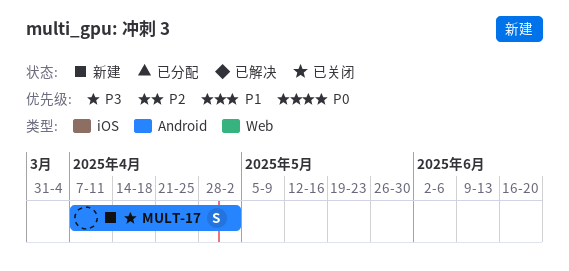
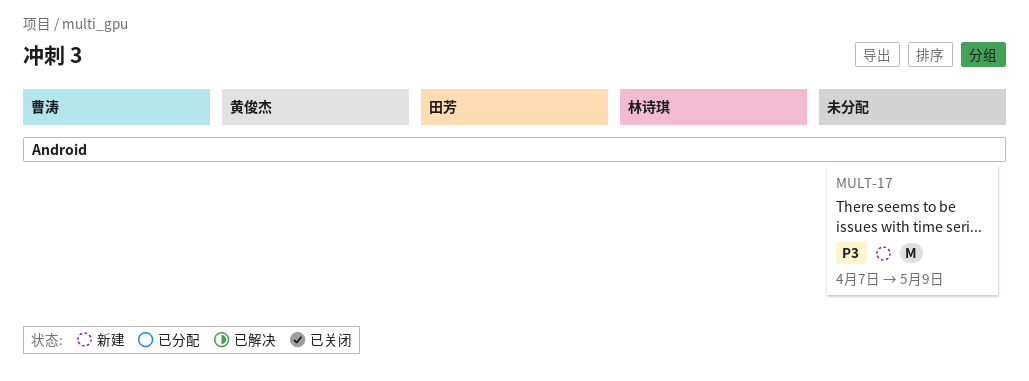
MULT-17, estimate: S -> M
MULT-17, due: May 2 -> May 9

